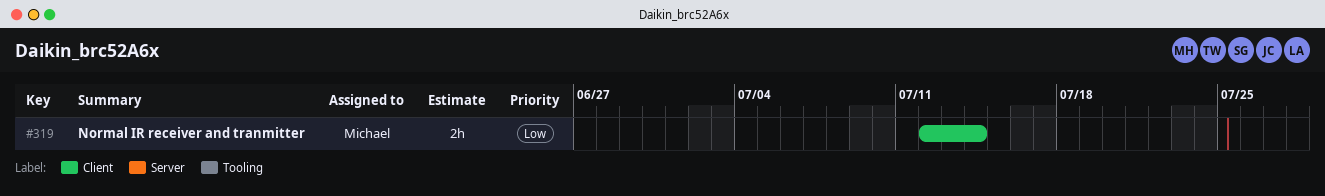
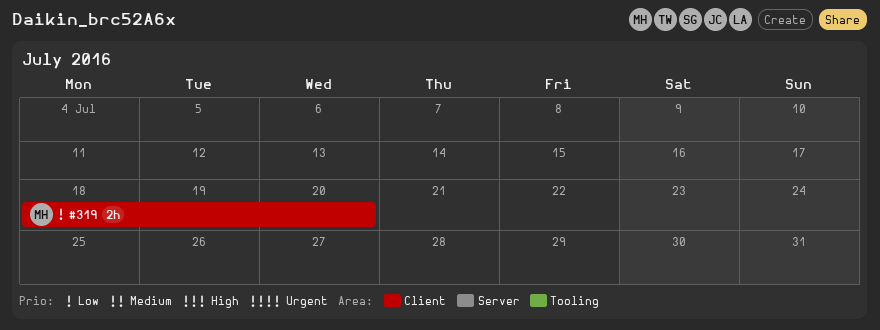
#319, start: Jul 12 -> Jul 18
#319, due: Jul 14 -> Jul 20

